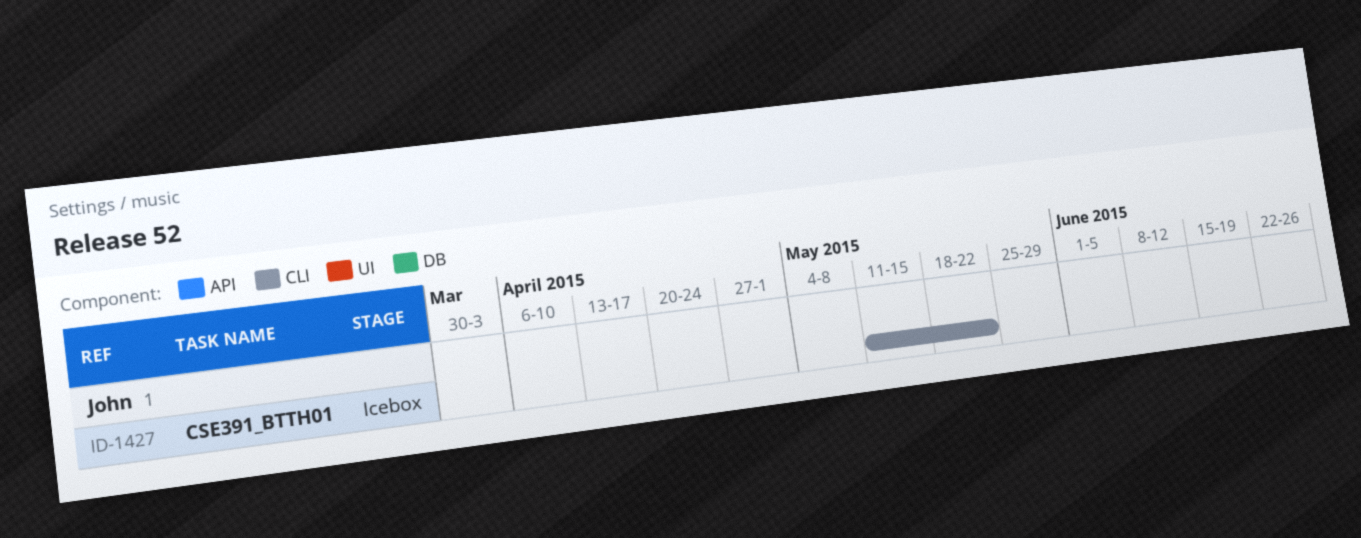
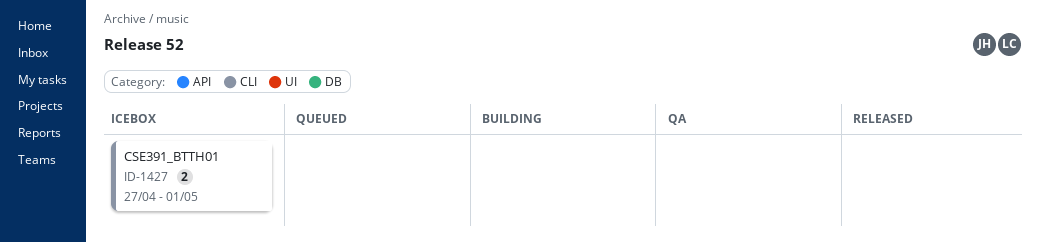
ID-1427, start: May 11 -> Apr 27
ID-1427, due: May 22 -> May 1

